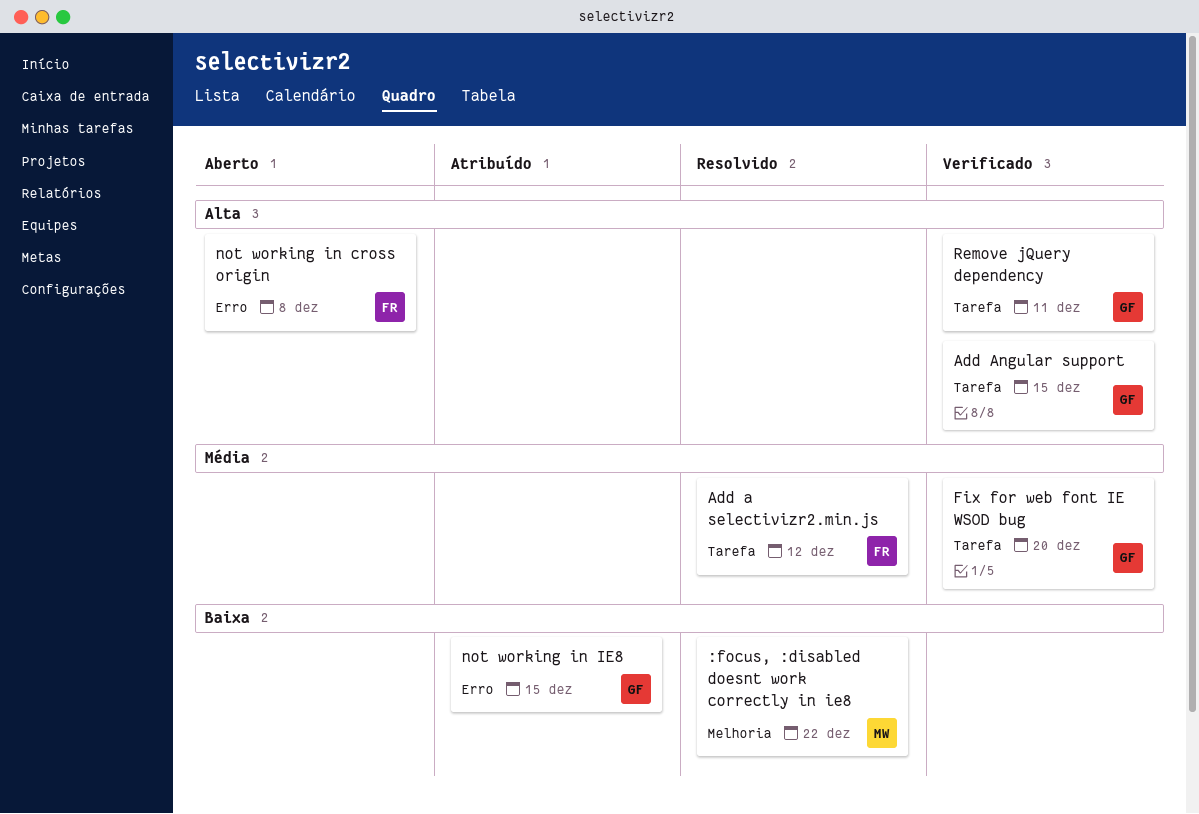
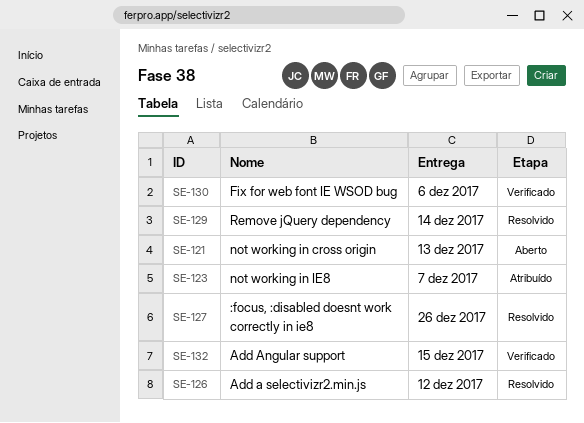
:focus, :disabled doesnt work correctly in ie8, due: Dec 22 -> Dec 26
Fix for web font IE WSOD bug, due: Dec 20 -> Dec 6
not working in cross origin, due: Dec 8 -> Dec 13
not working in IE8, due: Dec 15 -> Dec 7
Remove jQuery dependency, status: Verificado -> Resolvido
Remove jQuery dependency, due: Dec 11 -> Dec 14

